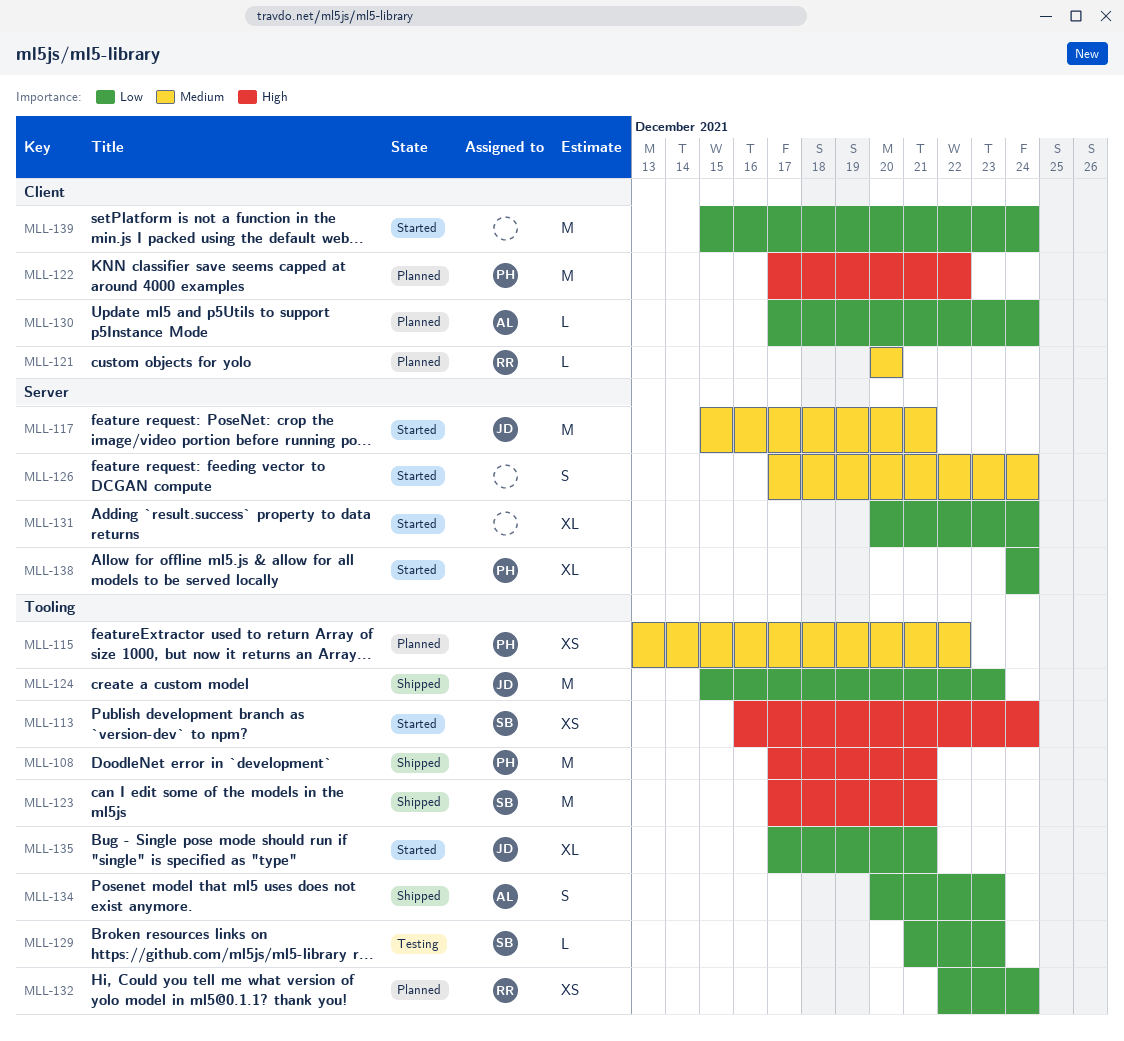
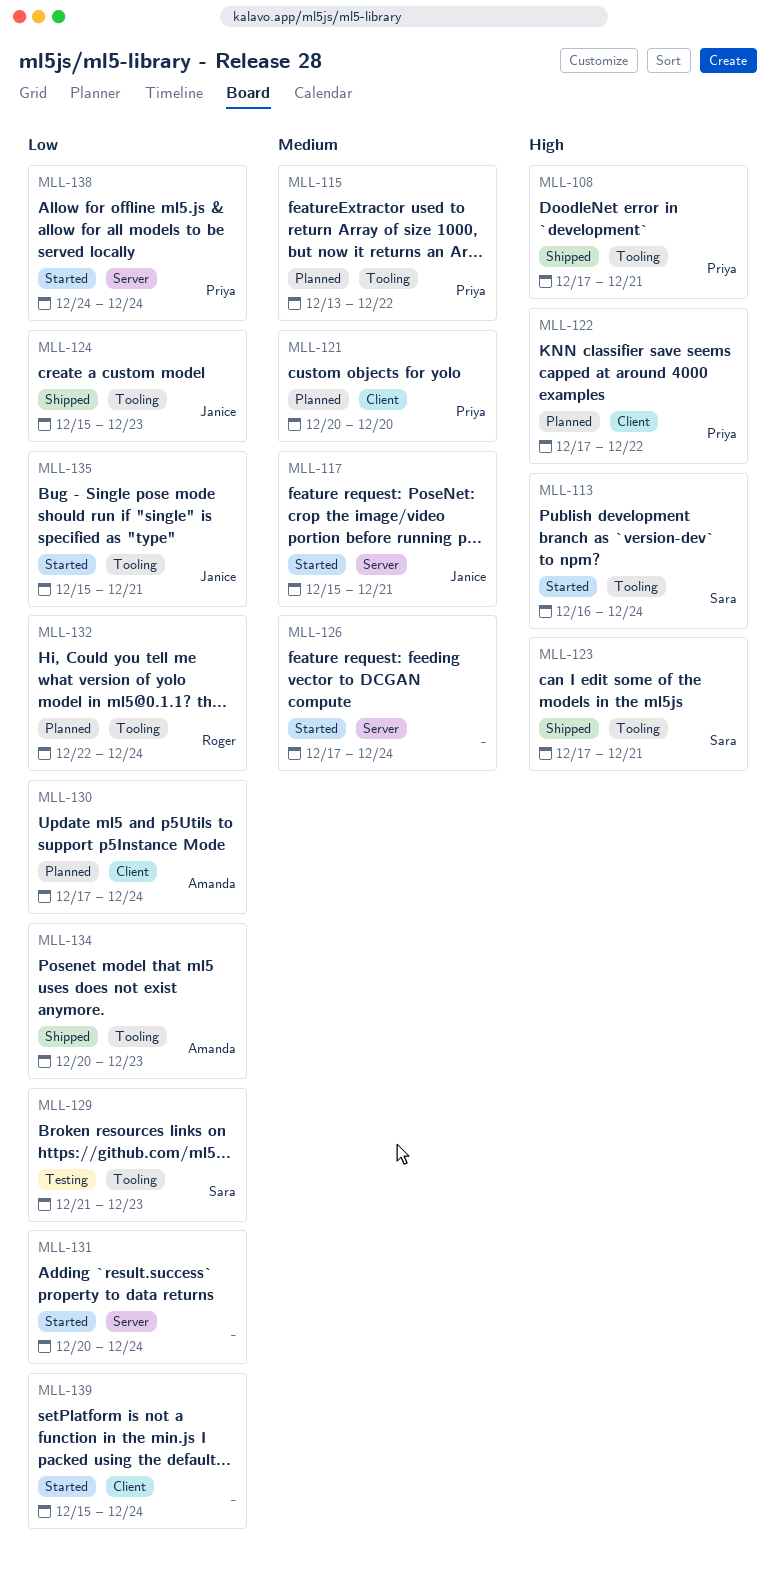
MLL-121, owner: Roger -> Priya
MLL-135, start: Dec 17 -> Dec 15

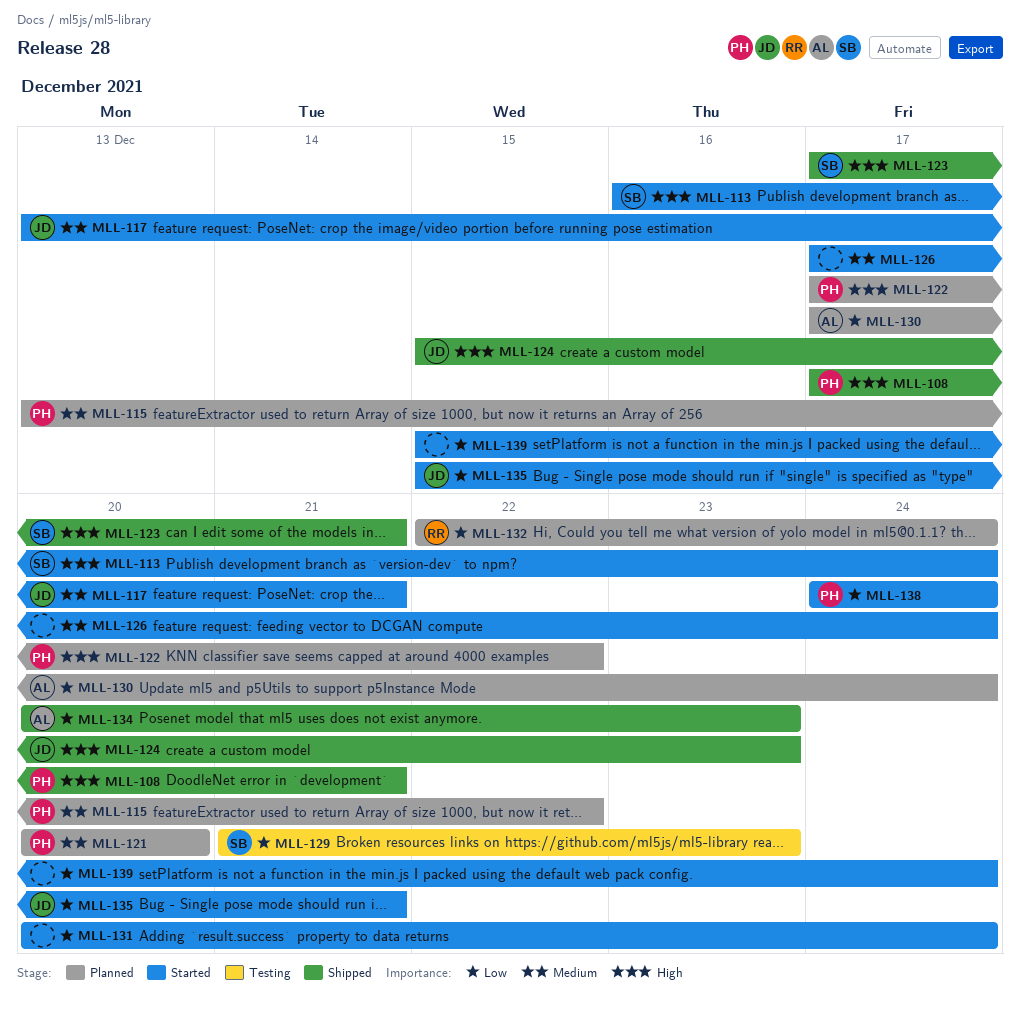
MLL-117, start: Dec 15 -> Dec 13
MLL-124, priority: Low -> High

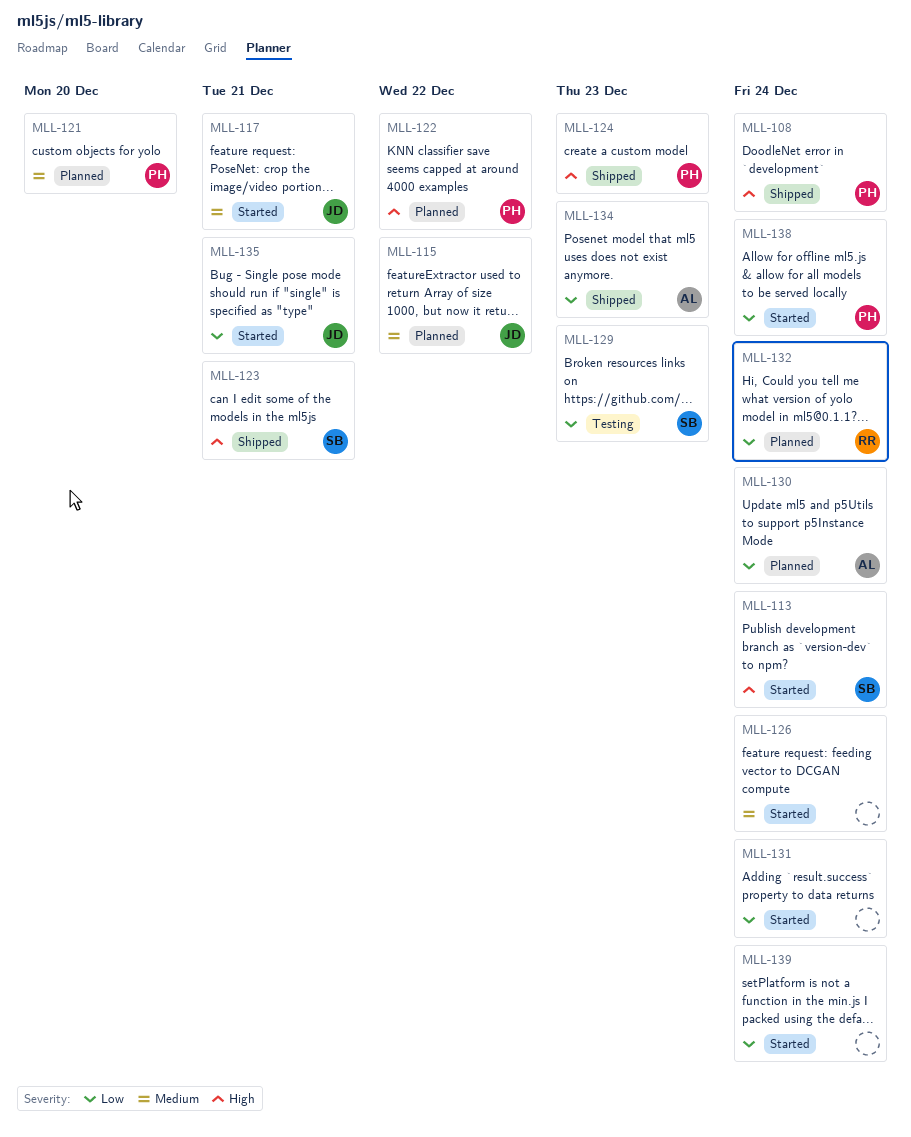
MLL-108, due: Dec 21 -> Dec 24
MLL-115, owner: PH -> JD
MLL-124, owner: JD -> PH

